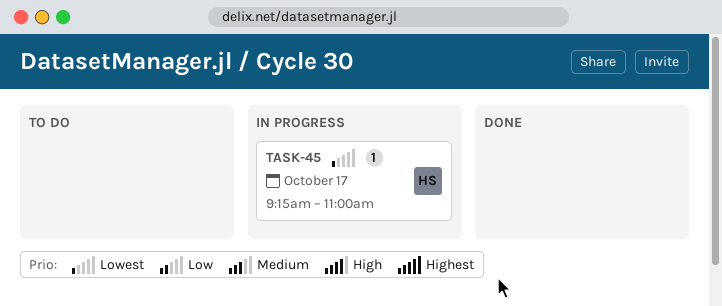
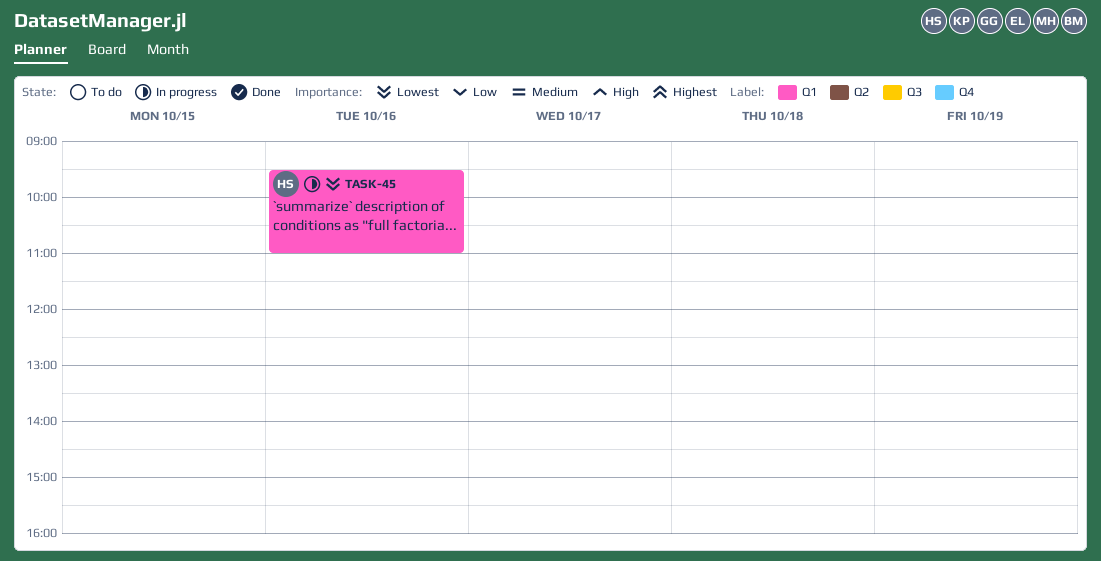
TASK-45, day: Oct 17 -> Oct 16
TASK-45, begins: 09:15 -> 09:30

